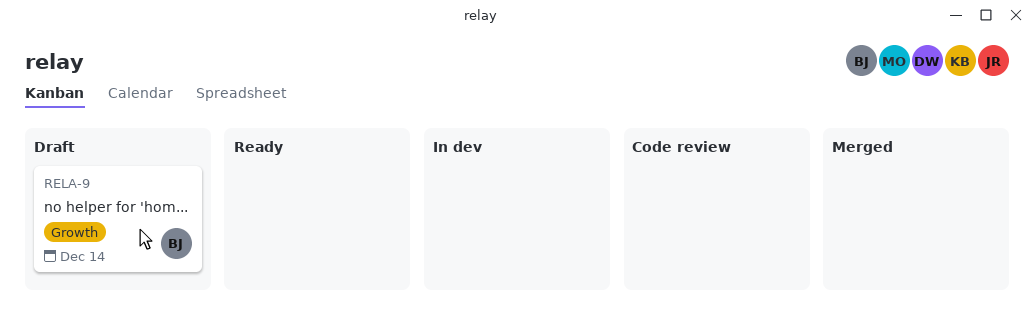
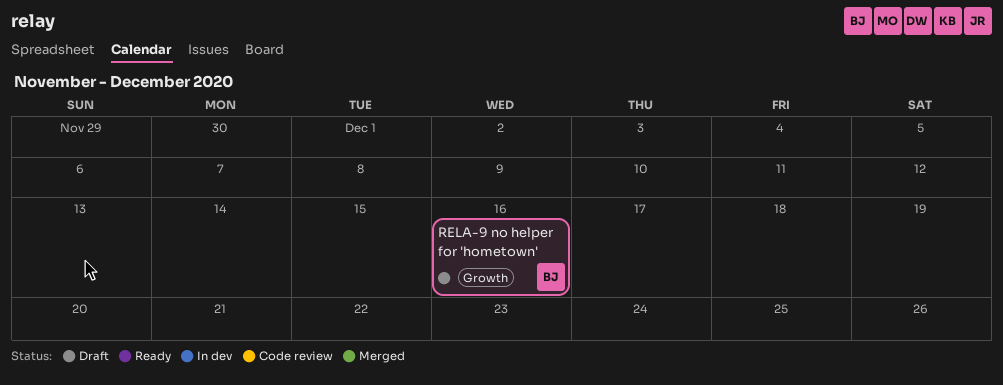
RELA-9, due: Dec 14 -> Dec 16

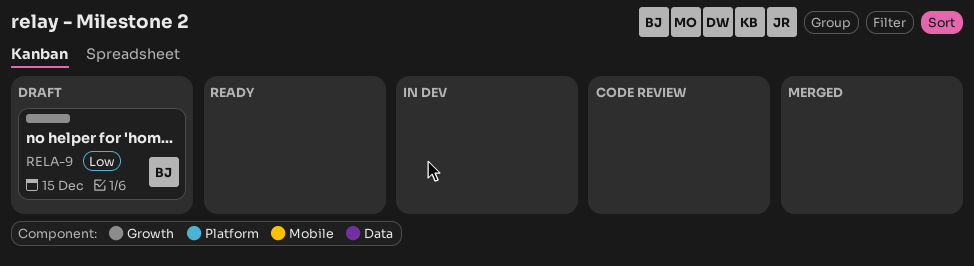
RELA-9, due: Dec 16 -> Dec 15

